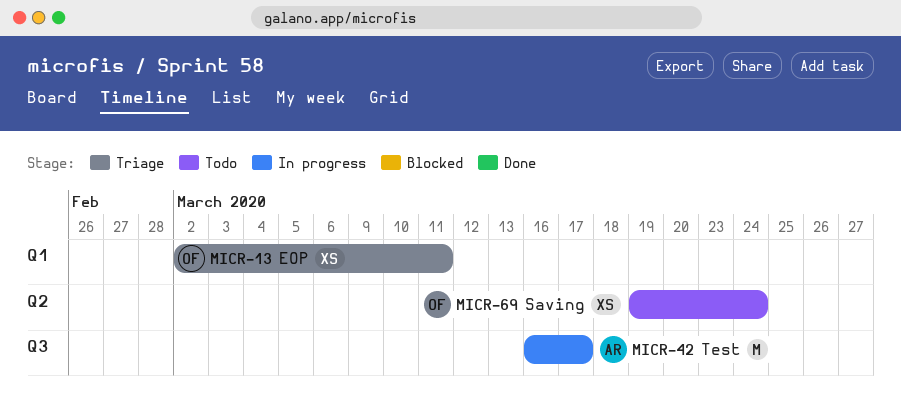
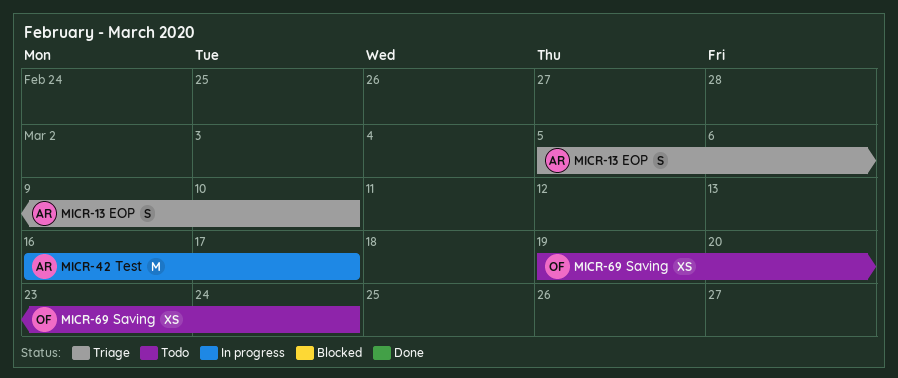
MICR-13, owner: OF -> AR
MICR-13, estimate: XS -> S
MICR-13, start: Mar 2 -> Mar 5
MICR-13, due: Mar 11 -> Mar 10

